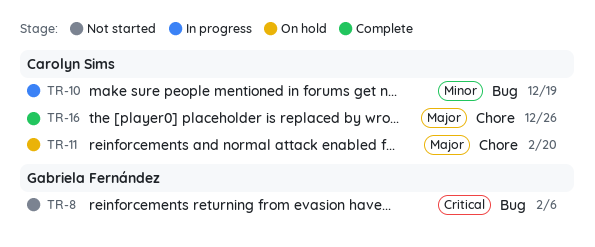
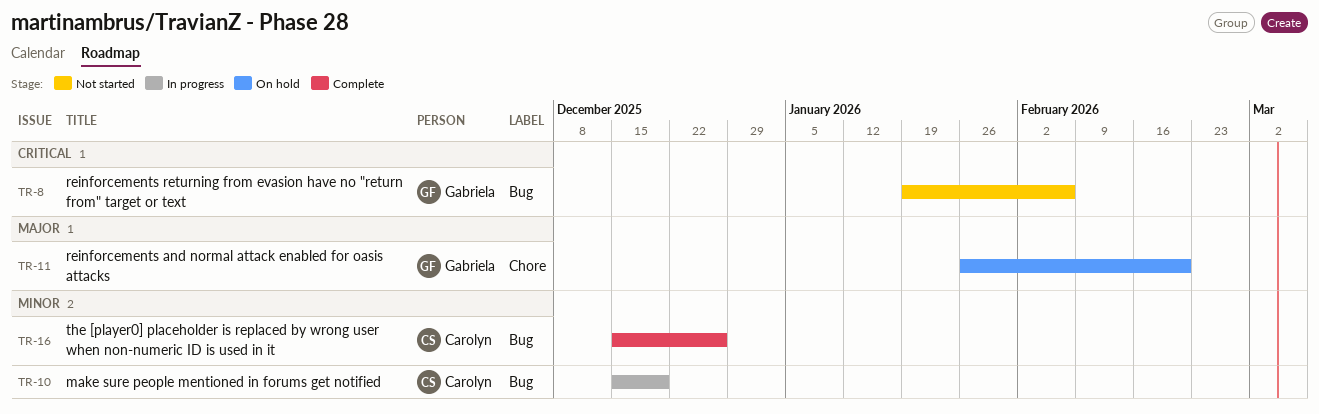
TR-11, owner: Carolyn Sims -> Gabriela Fernández
TR-16, priority: Major -> Minor
TR-16, label: Chore -> Bug

